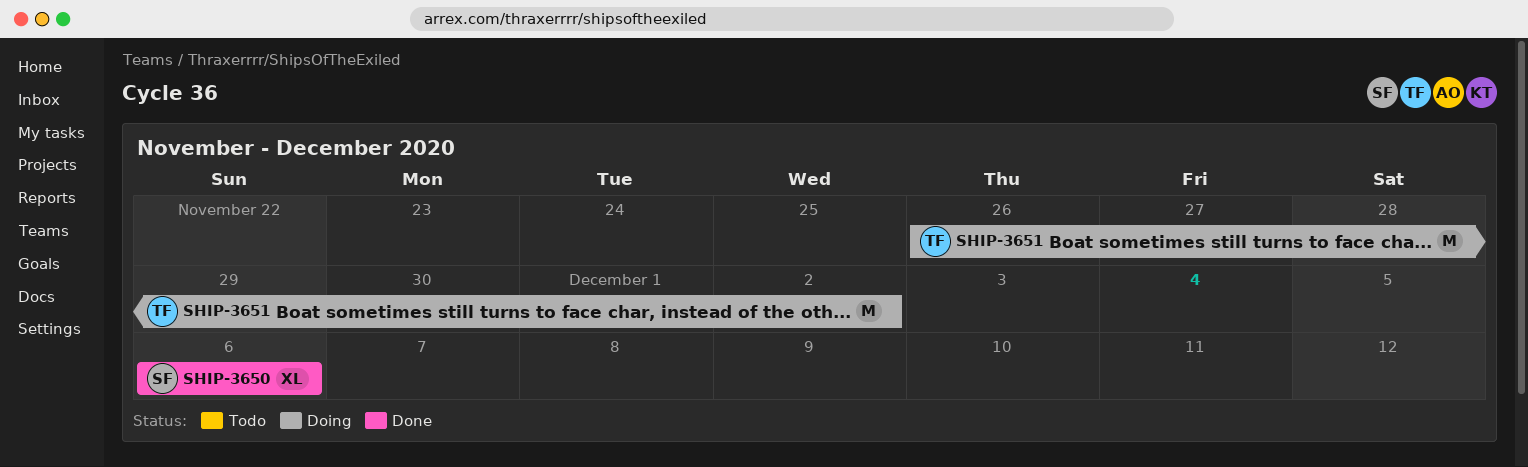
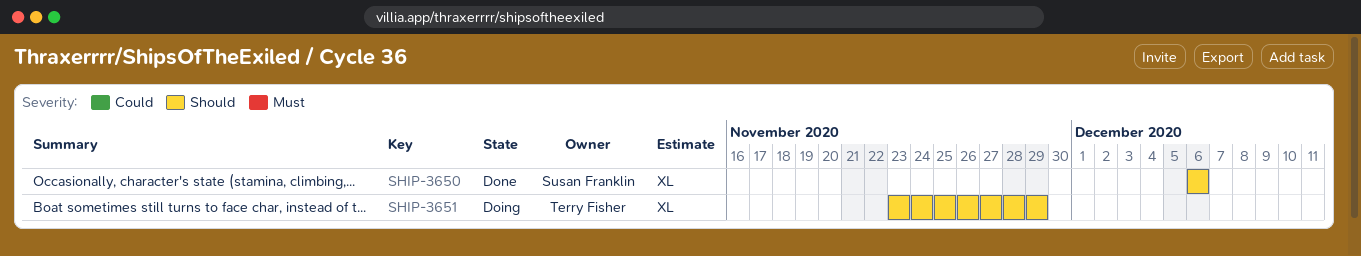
SHIP-3651, estimate: M -> XL
SHIP-3651, start: Nov 26 -> Nov 23
SHIP-3651, due: Dec 2 -> Nov 29

